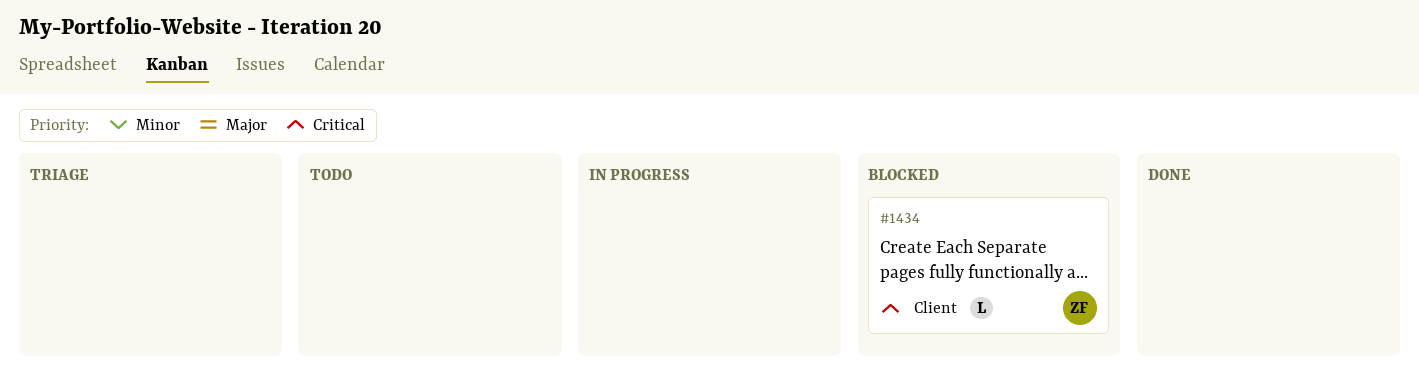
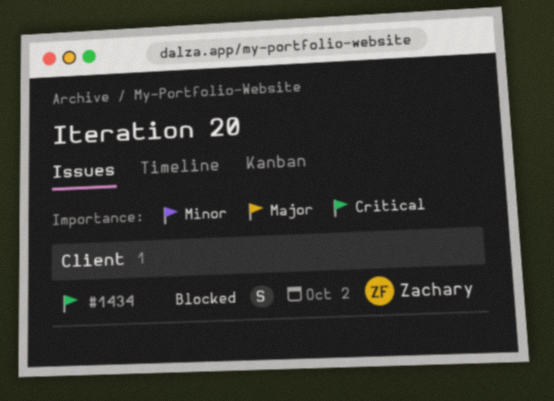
#1434, estimate: L -> S

